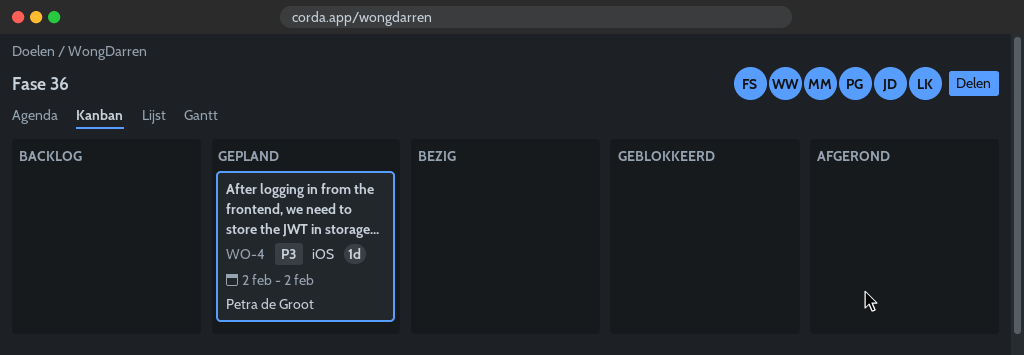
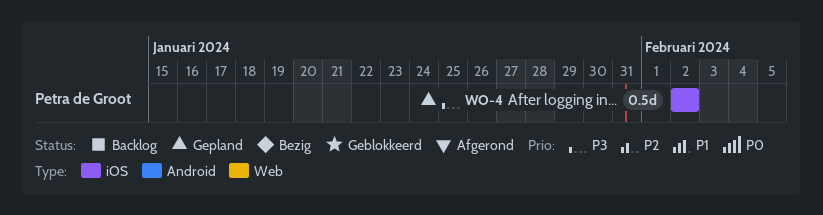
WO-4, estimate: 1d -> 0.5d

